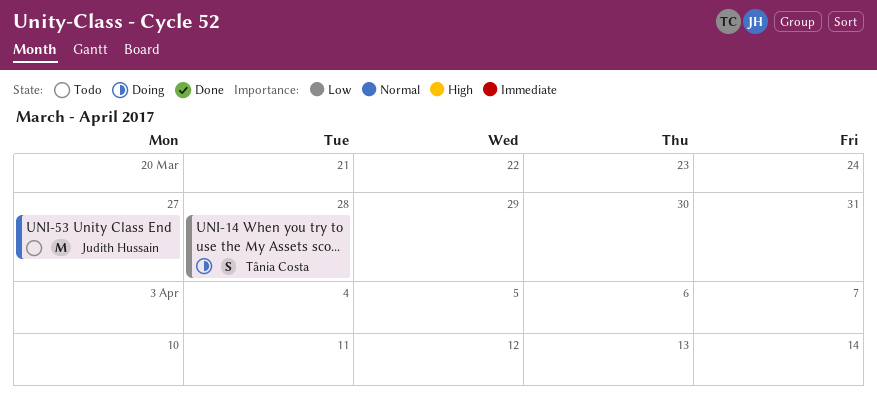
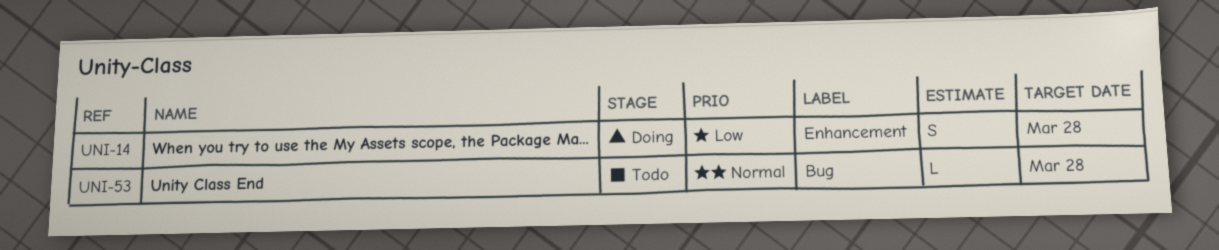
UNI-53, estimate: M -> L
UNI-53, due: Mar 27 -> Mar 28

